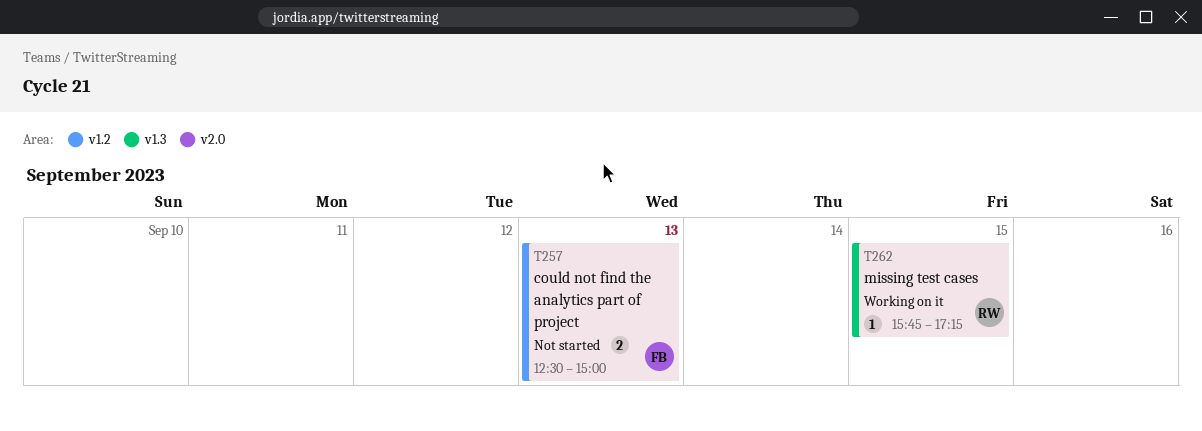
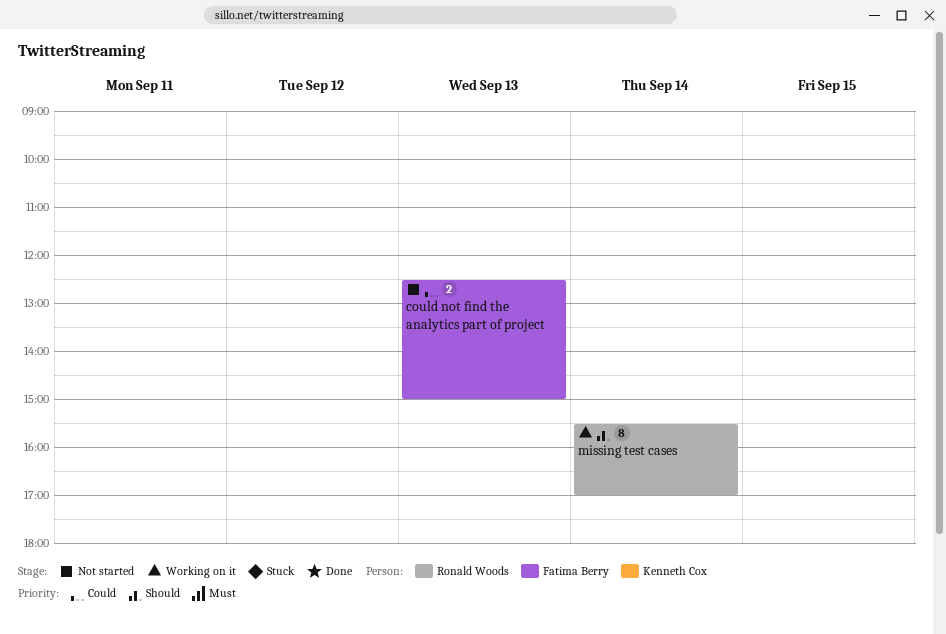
missing test cases, estimate: 1 -> 8
missing test cases, day: Sep 15 -> Sep 14
missing test cases, begins: 15:45 -> 15:30
missing test cases, ends: 17:15 -> 17:00

